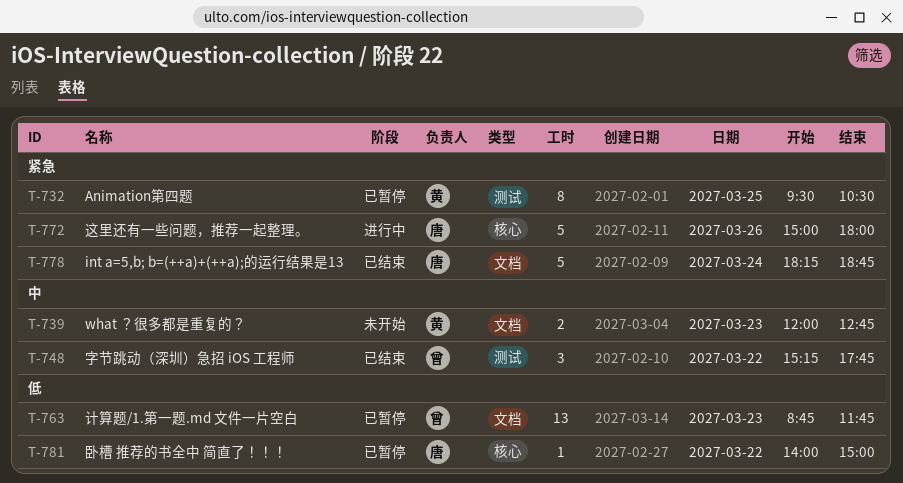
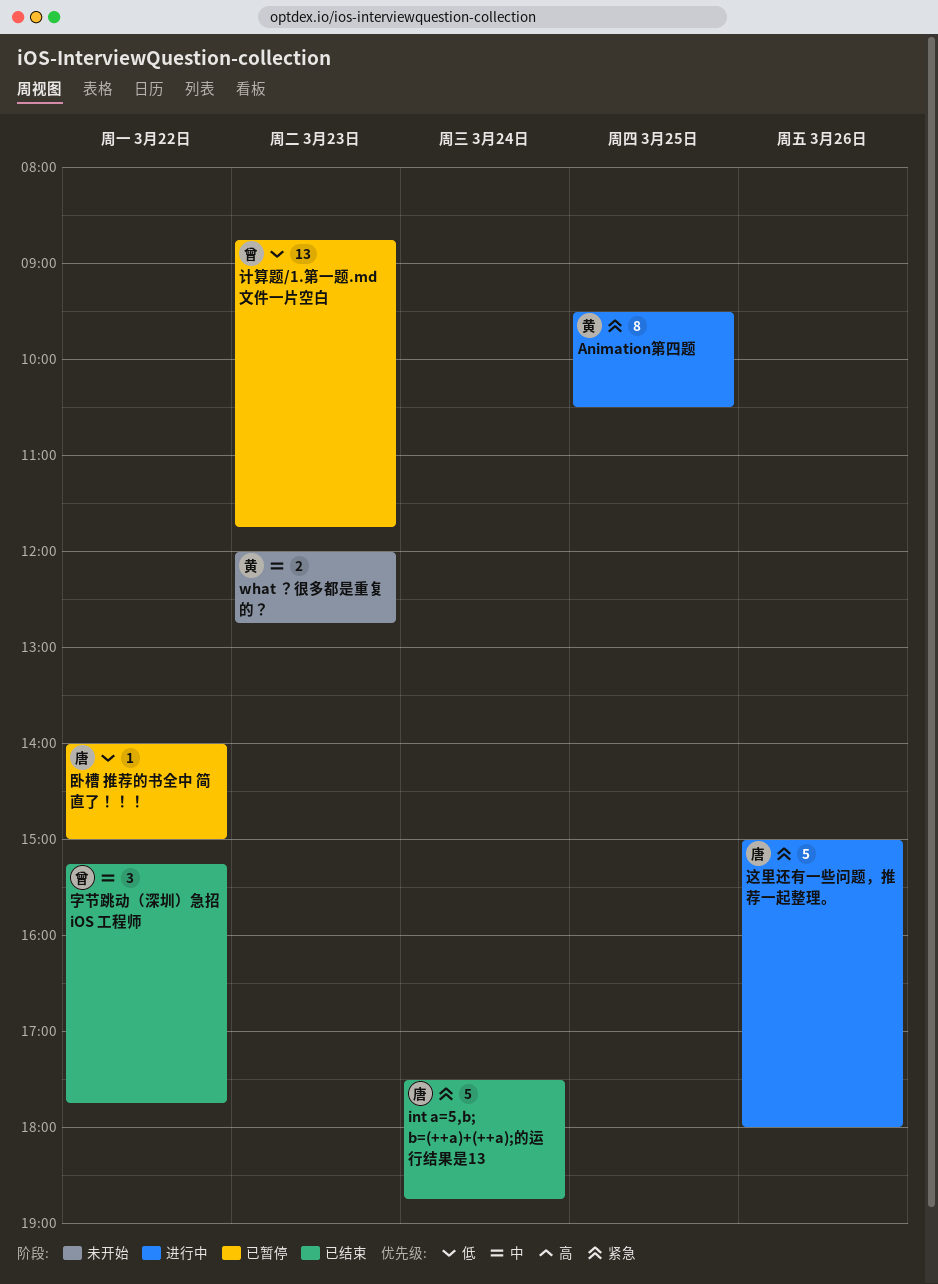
Animation第四题, status: 已暂停 -> 进行中
int a=5,b; b=(++a)+(++a);的运行结果是13, begins: 18:15 -> 17:30

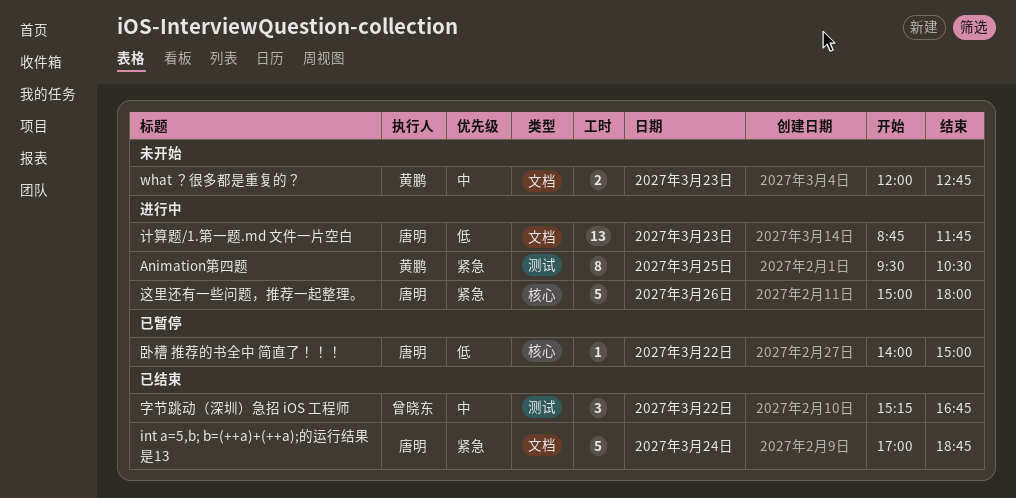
int a=5,b; b=(++a)+(++a);的运行结果是13, begins: 17:30 -> 17:00
字节跳动（深圳）急招 iOS 工程师, ends: 17:45 -> 16:45
计算题/1.第一题.md 文件一片空白, status: 已暂停 -> 进行中
计算题/1.第一题.md 文件一片空白, owner: 曾晓东 -> 唐明

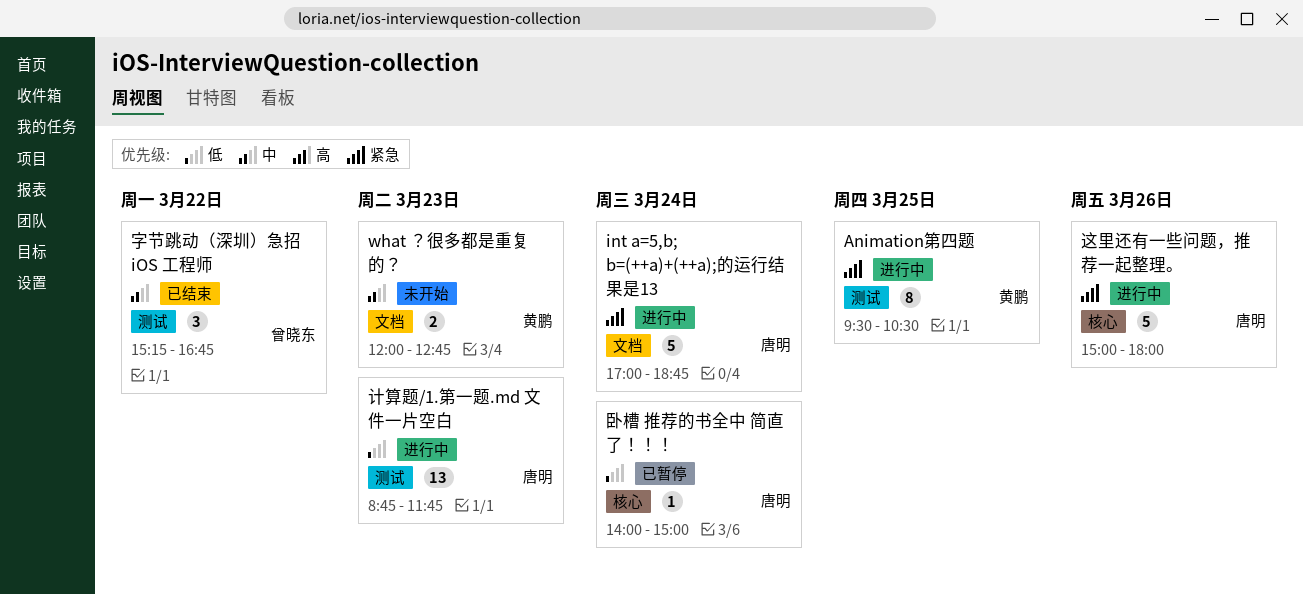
int a=5,b; b=(++a)+(++a);的运行结果是13, status: 已结束 -> 进行中
卧槽 推荐的书全中 简直了！！！, day: Mar 22 -> Mar 24
计算题/1.第一题.md 文件一片空白, label: 文档 -> 测试

